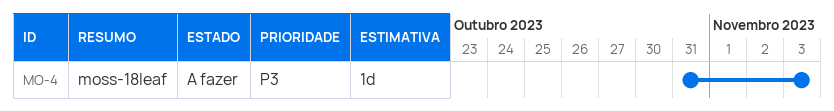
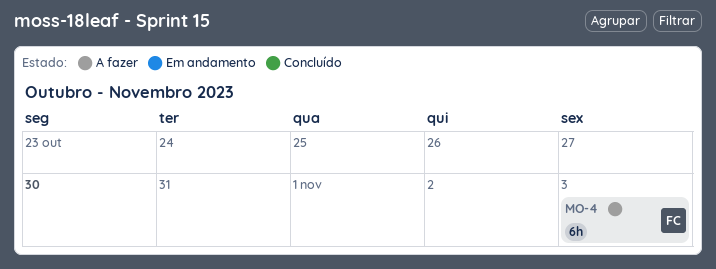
MO-4, estimate: 1d -> 6h

